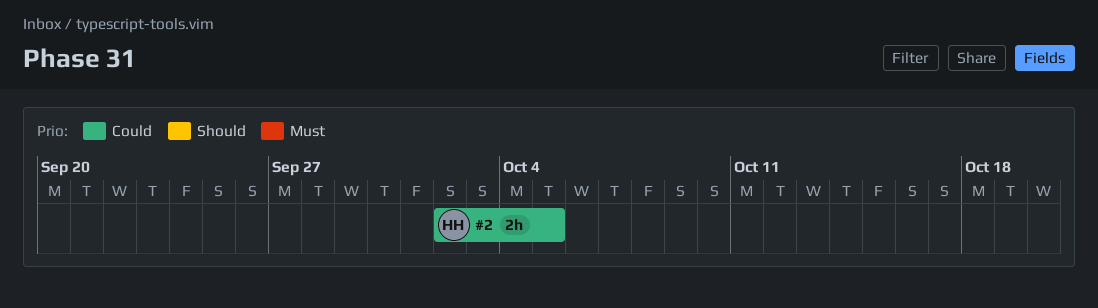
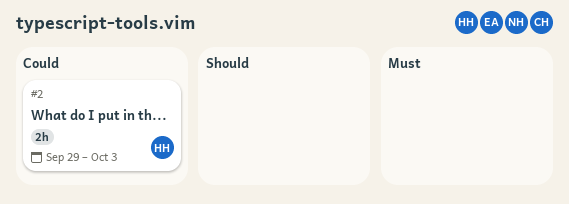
#2, start: Oct 2 -> Sep 29
#2, due: Oct 5 -> Oct 3

